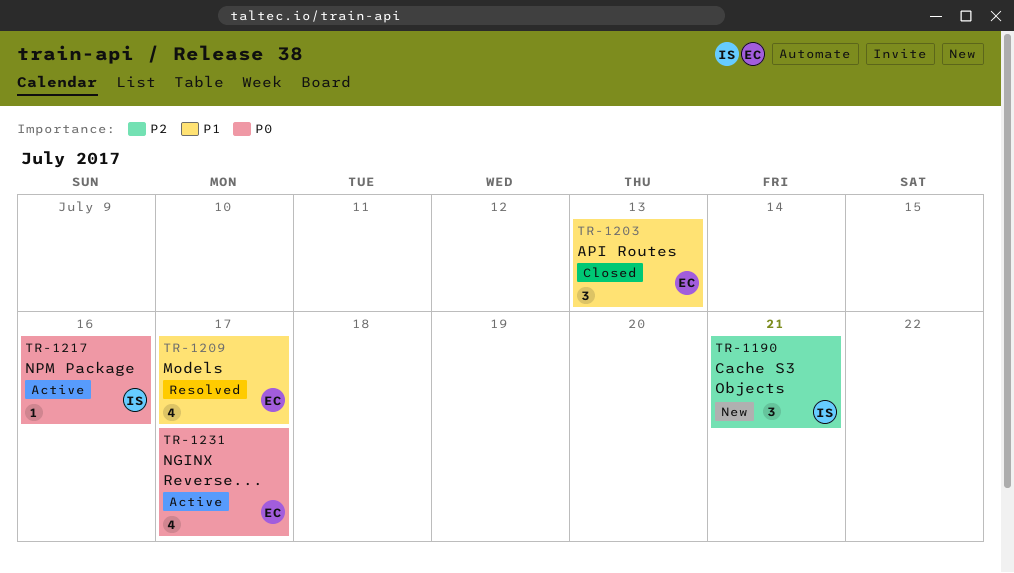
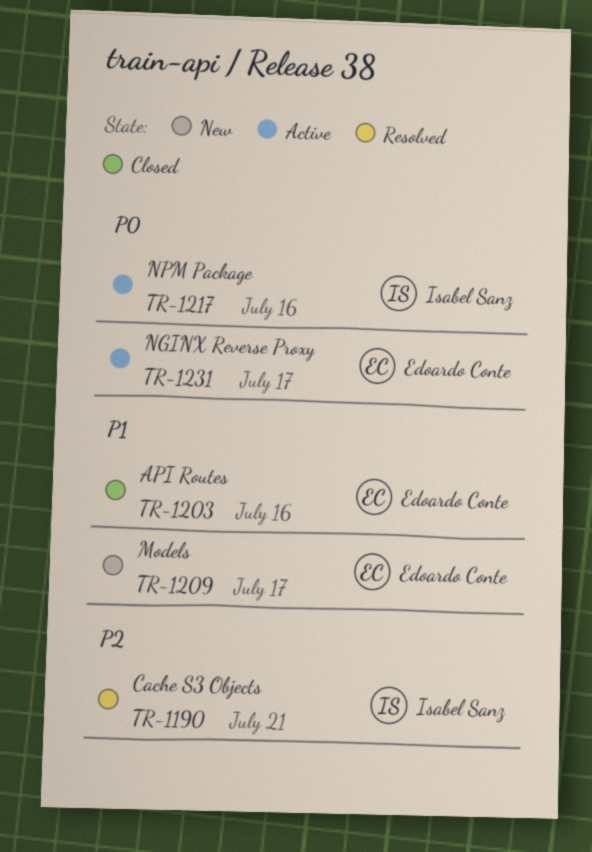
TR-1190, status: New -> Resolved
TR-1203, due: Jul 13 -> Jul 16
TR-1209, status: Resolved -> New

